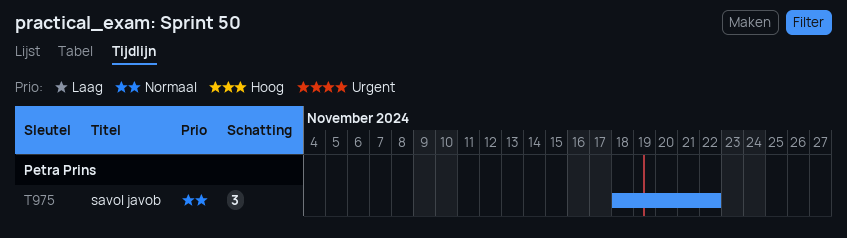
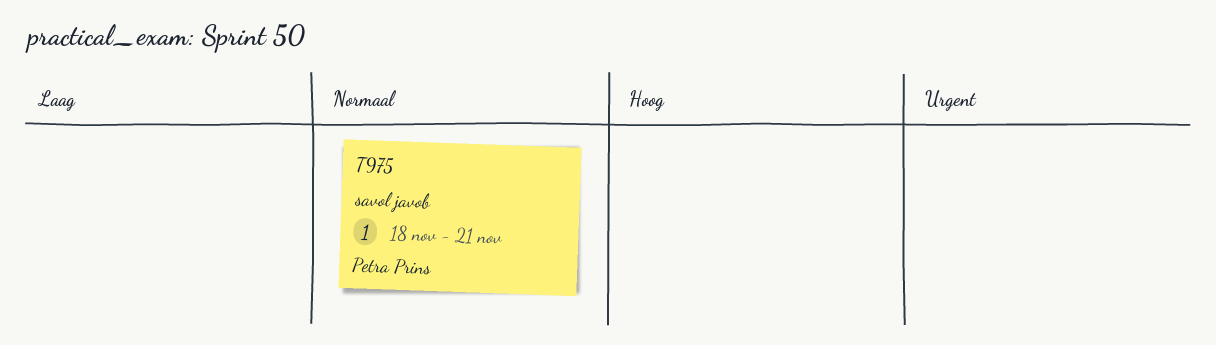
T975, estimate: 3 -> 1
T975, due: Nov 22 -> Nov 21

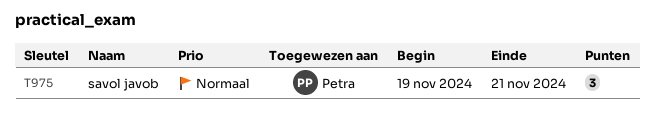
T975, estimate: 1 -> 3
T975, start: Nov 18 -> Nov 19

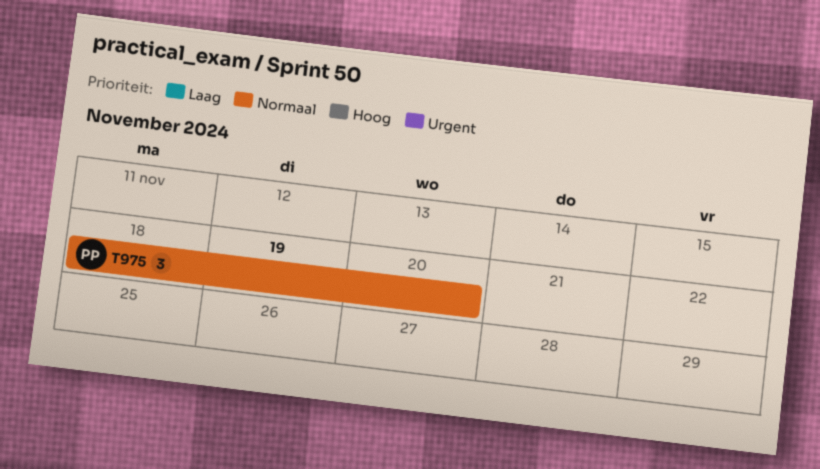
T975, start: Nov 19 -> Nov 18
T975, due: Nov 21 -> Nov 20

